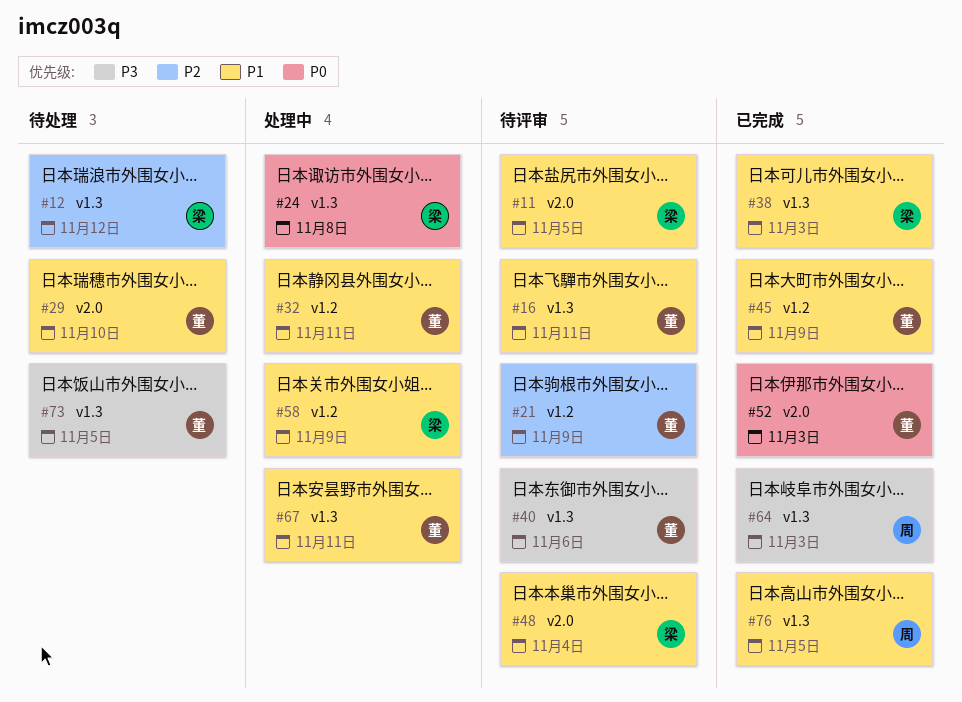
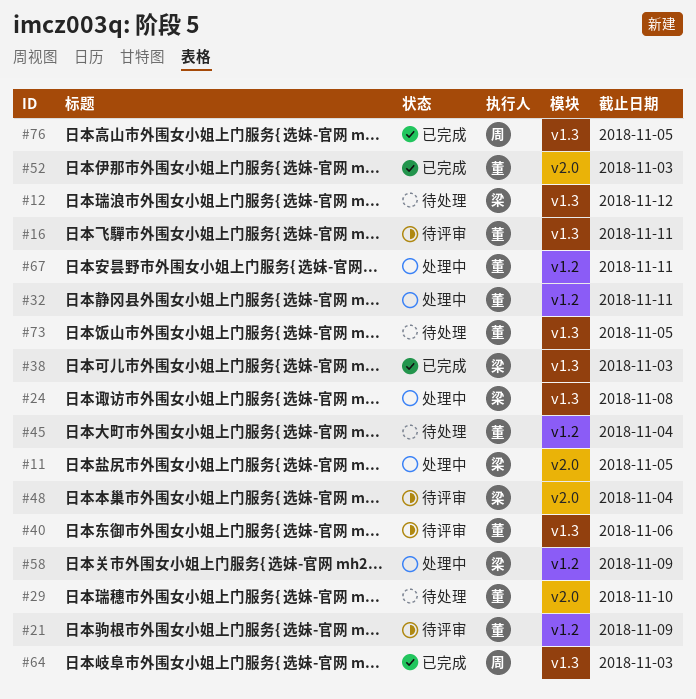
#11, status: 待评审 -> 处理中
#45, status: 已完成 -> 待处理
#45, due: Nov 9 -> Nov 4
#67, label: v1.3 -> v1.2

